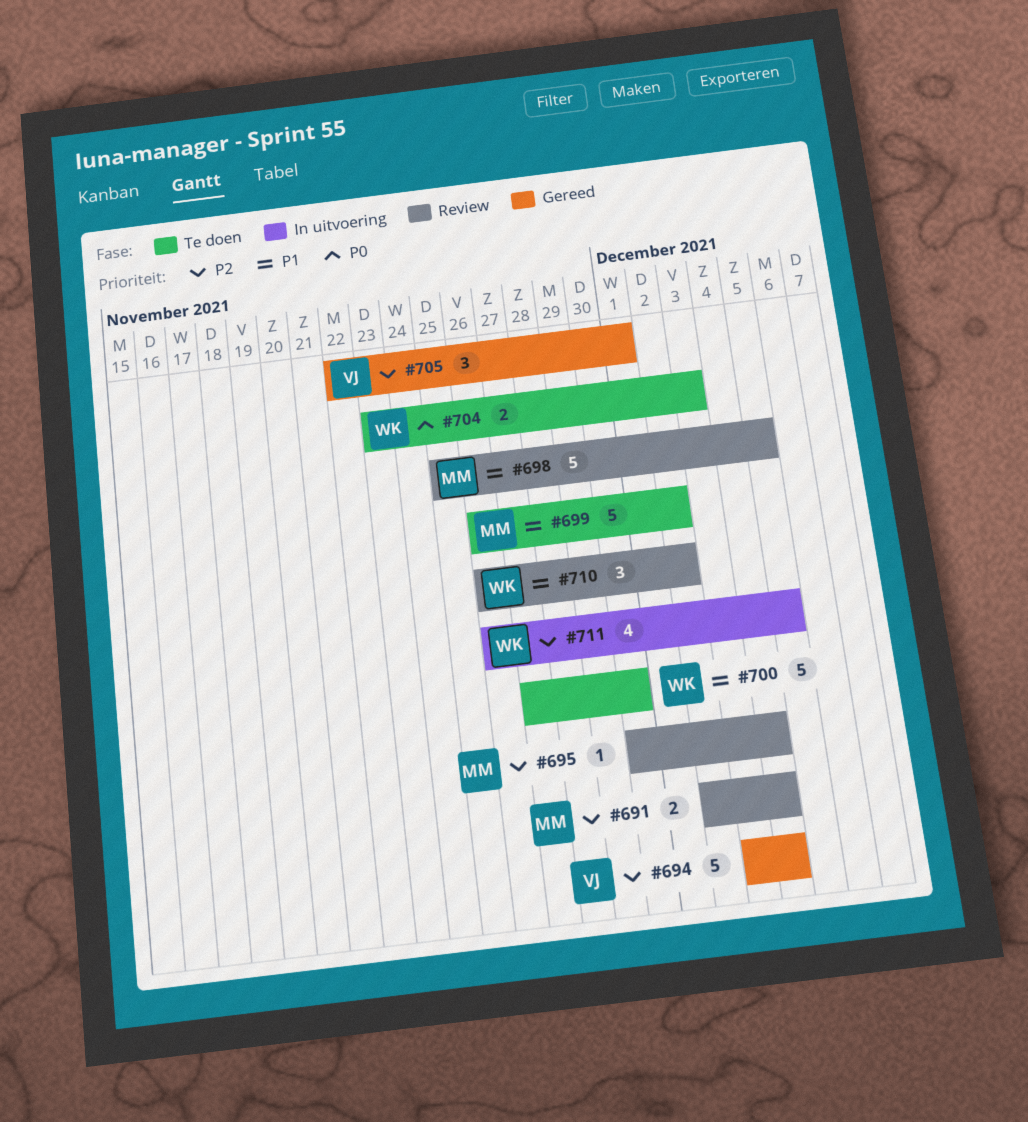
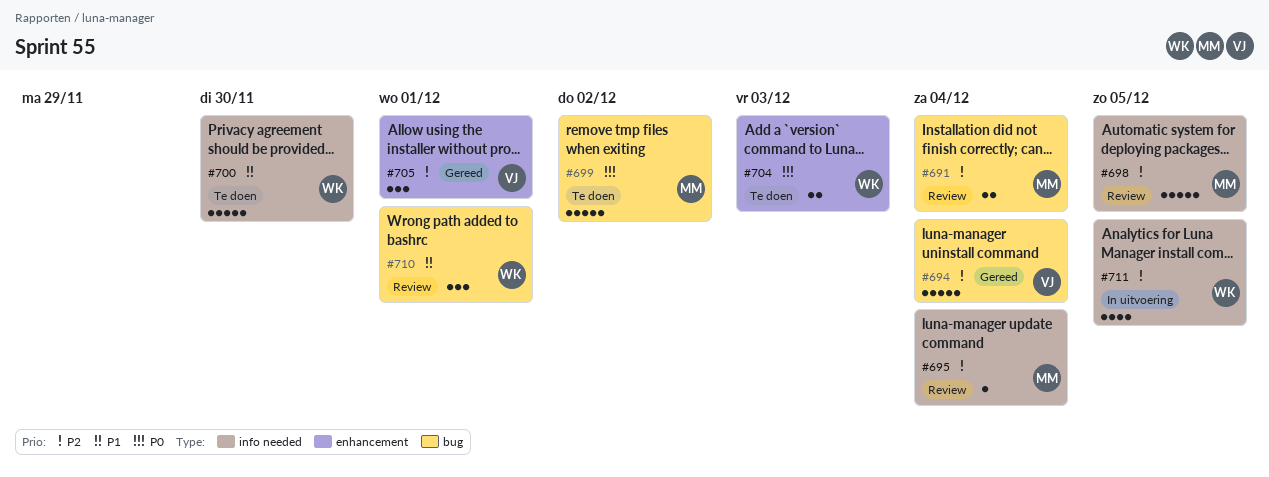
#698, priority: P1 -> P2
#699, priority: P1 -> P0
#710, due: Dec 2 -> Dec 1

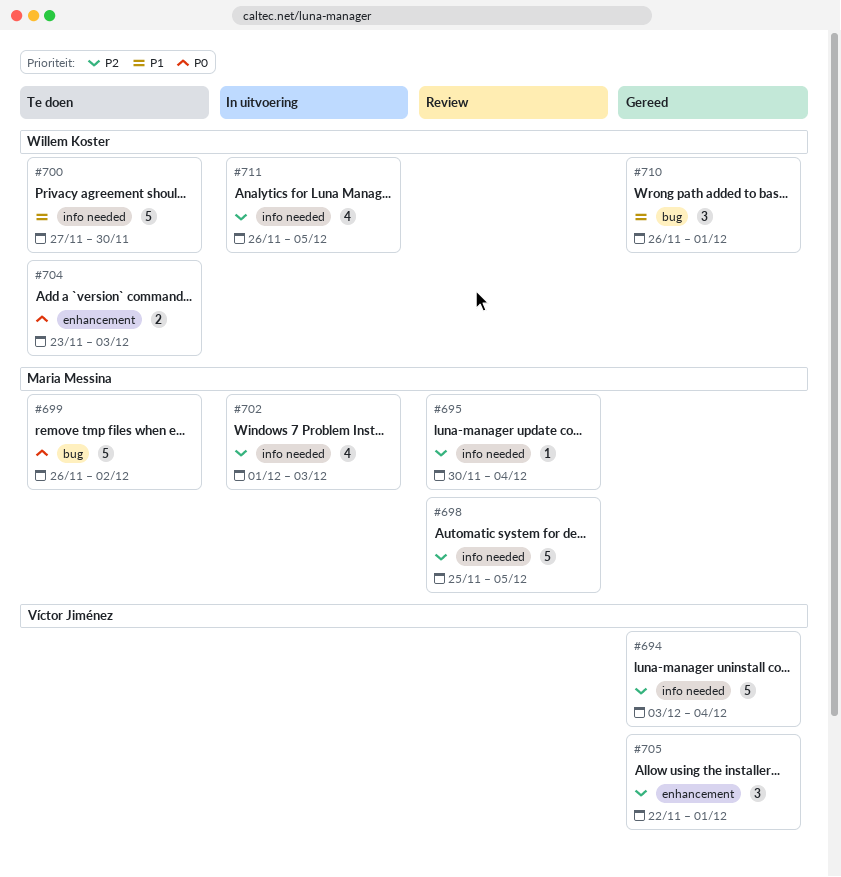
#691: present -> none
#694, label: bug -> info needed
#702: none -> present
#710, status: Review -> Gereed

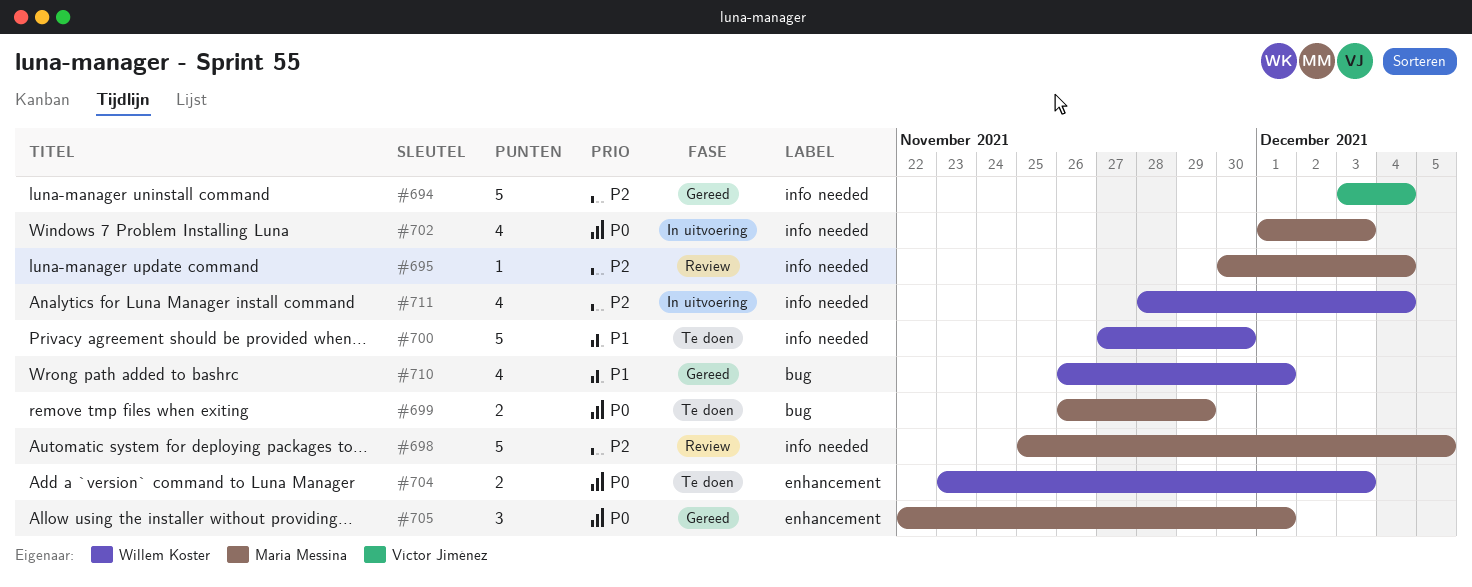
#699, estimate: 5 -> 2
#699, due: Dec 2 -> Nov 29
#702, priority: P2 -> P0
#705, owner: Víctor Jiménez -> Maria Messina
#705, priority: P2 -> P0
#710, estimate: 3 -> 4
#711, start: Nov 26 -> Nov 28
#711, due: Dec 5 -> Dec 4

